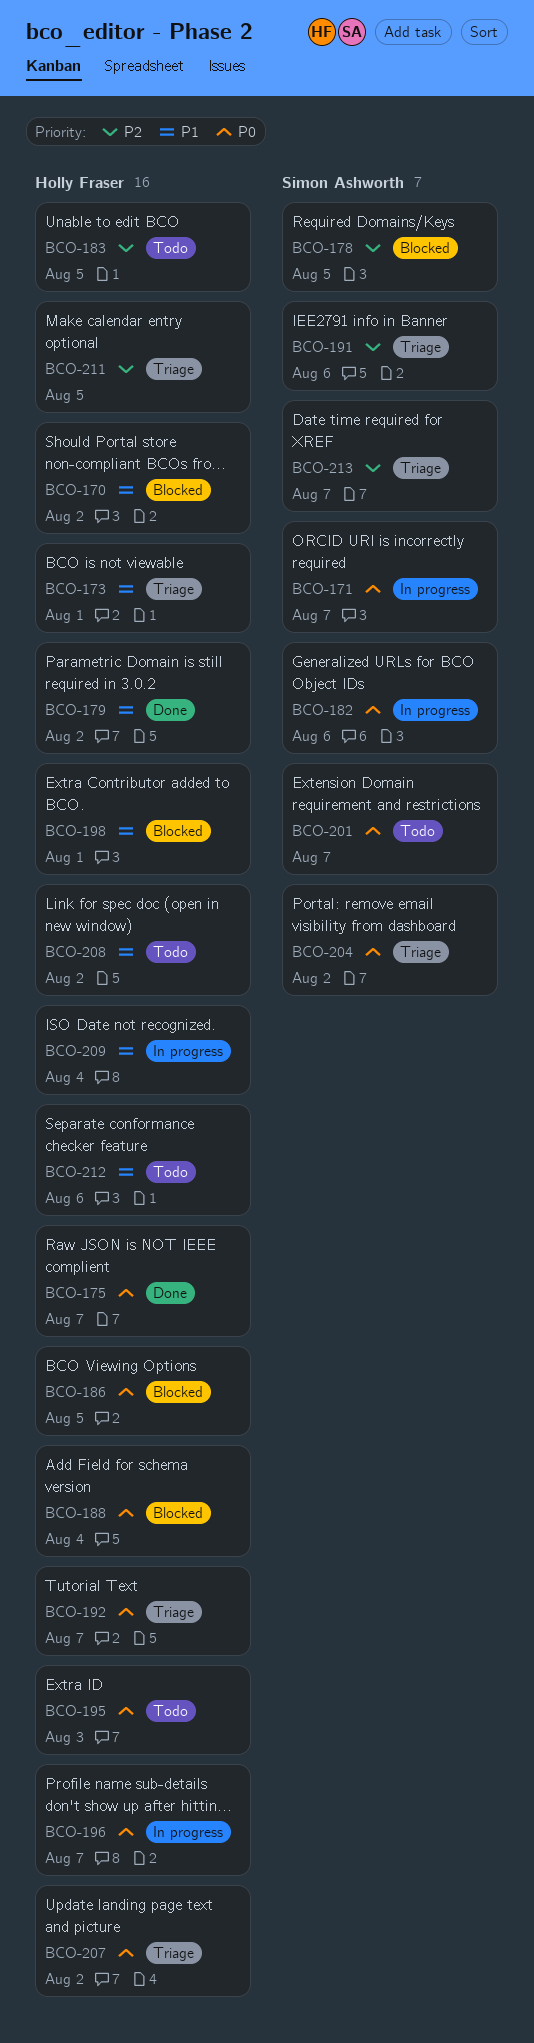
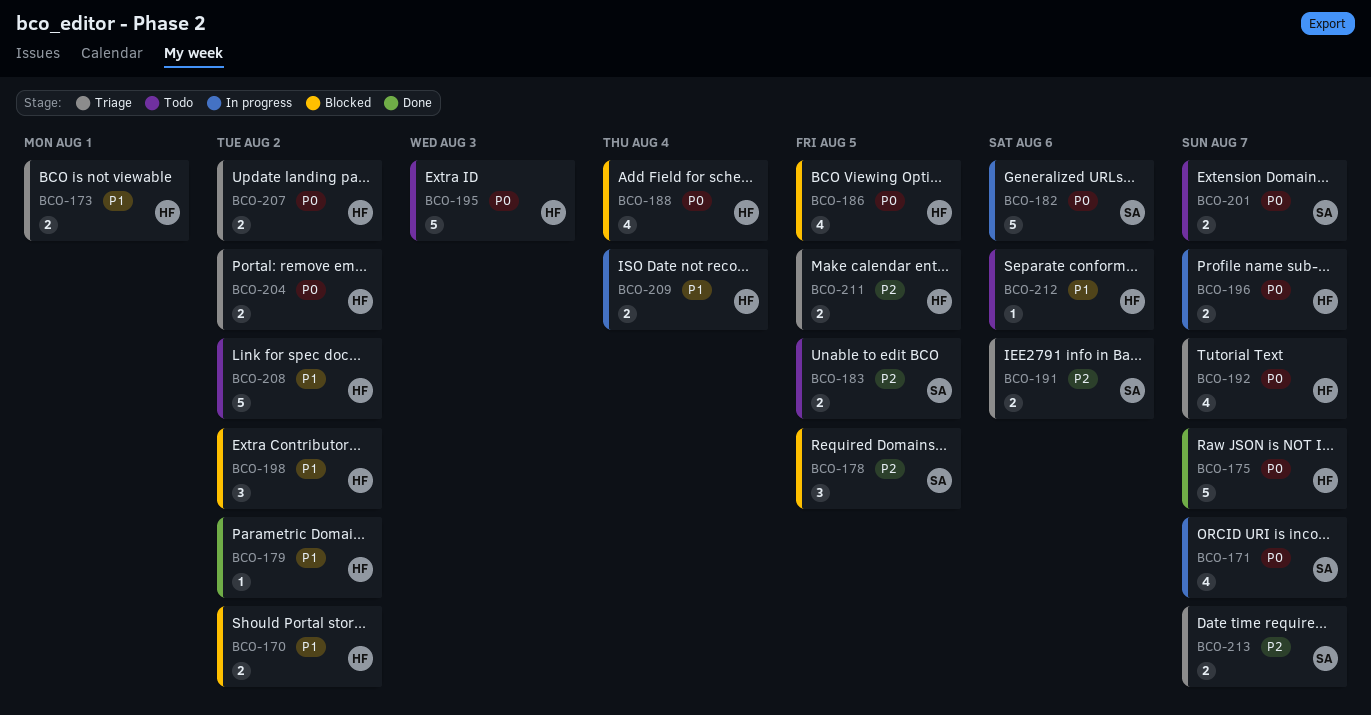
BCO-183, owner: Holly Fraser -> Simon Ashworth
BCO-198, due: Aug 1 -> Aug 2
BCO-204, owner: Simon Ashworth -> Holly Fraser

